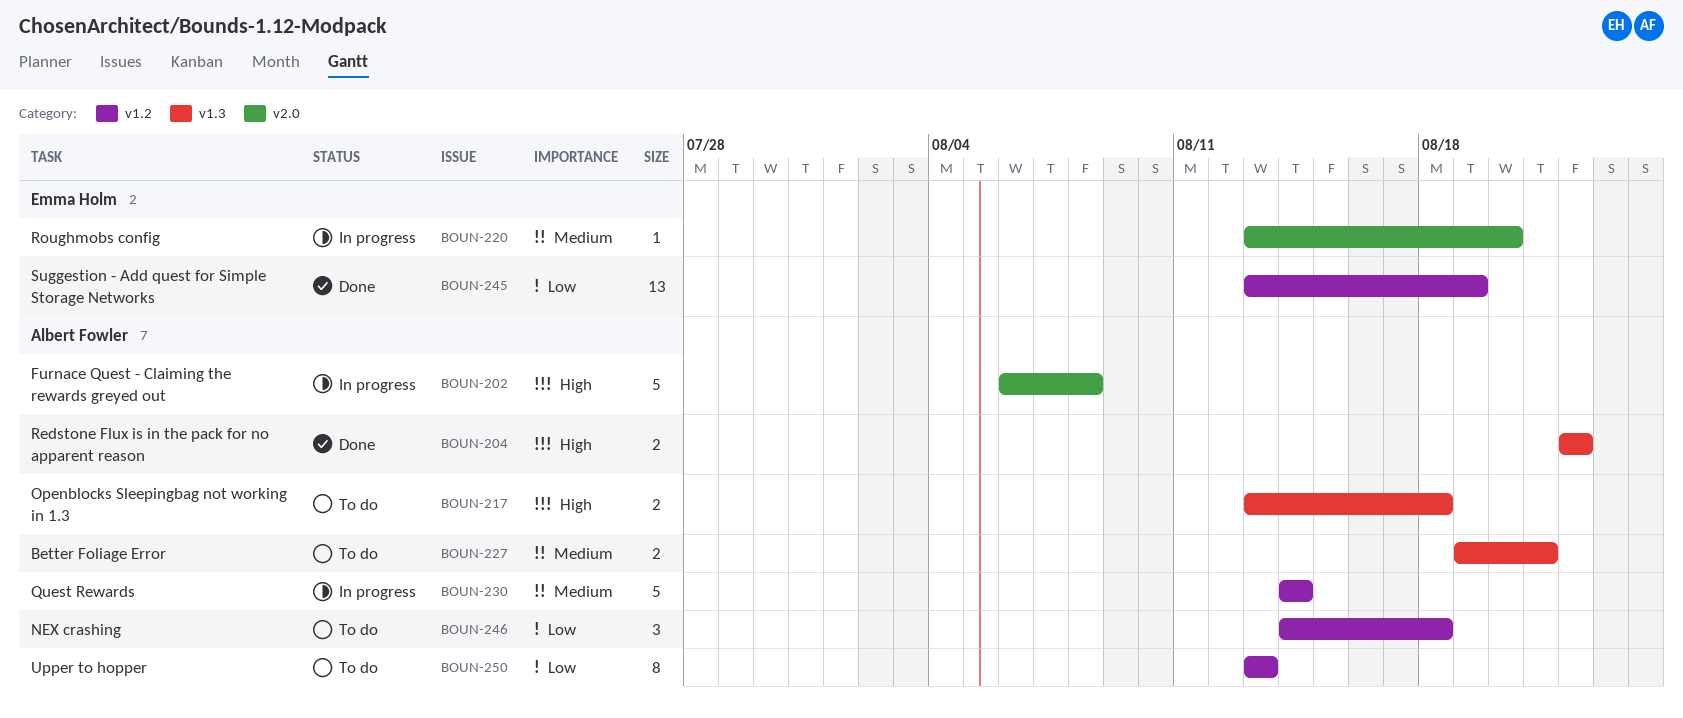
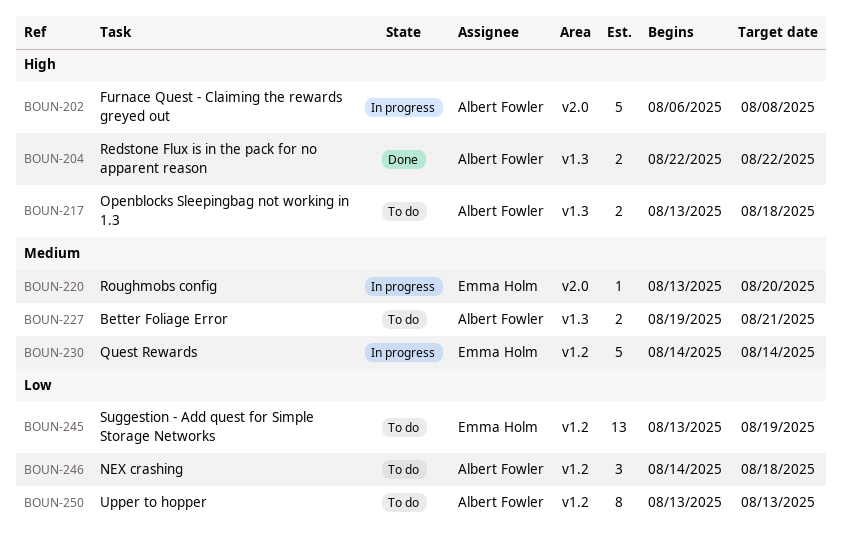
BOUN-230, owner: Albert Fowler -> Emma Holm
BOUN-245, status: Done -> To do

